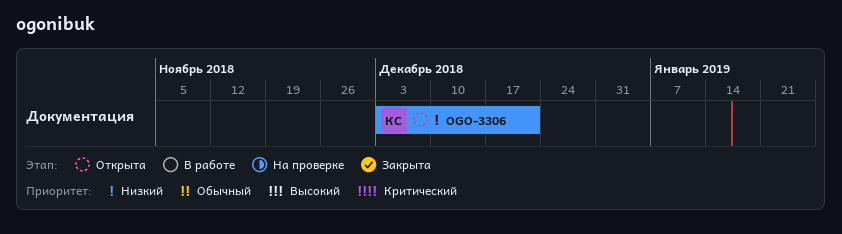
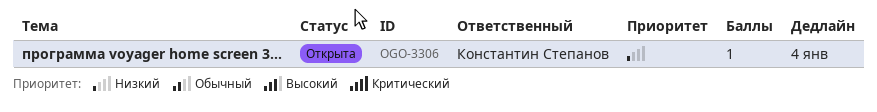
OGO-3306, due: Dec 21 -> Jan 4

